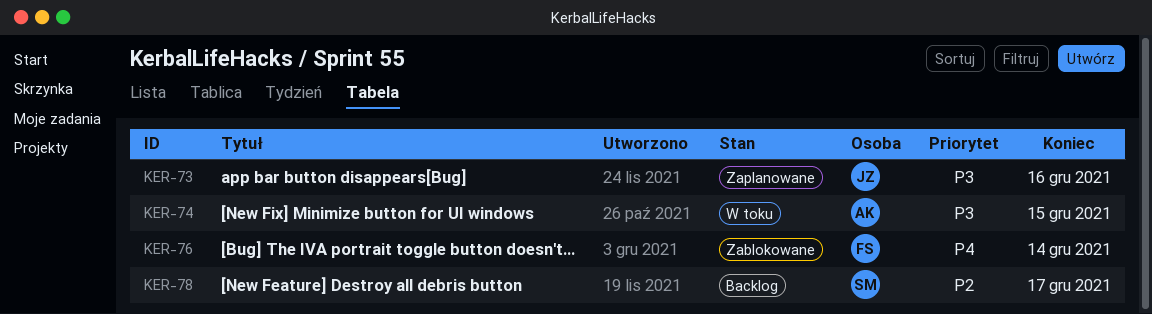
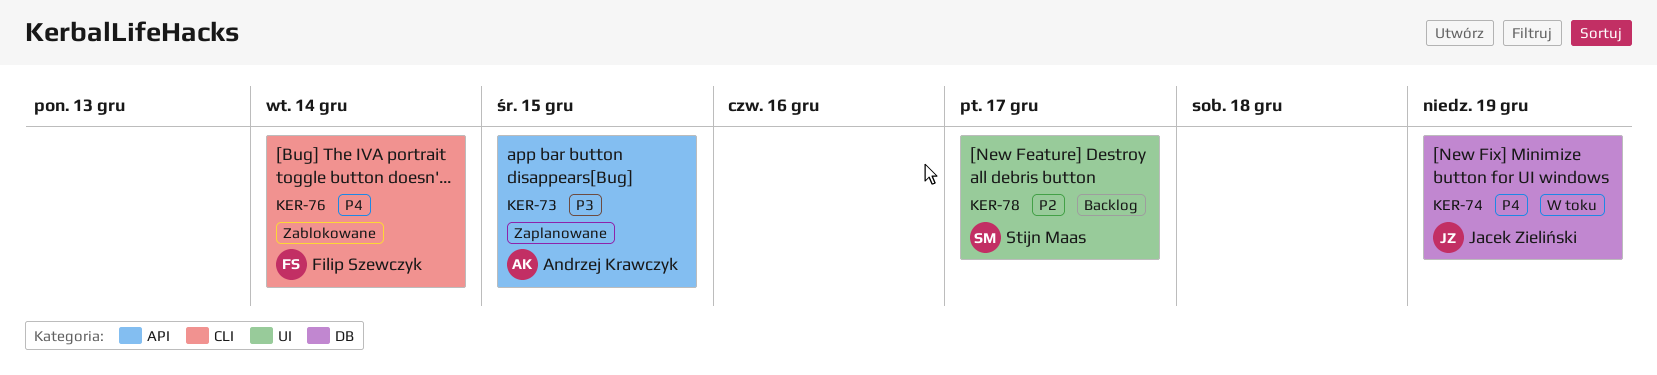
KER-73, owner: Jacek Zieliński -> Andrzej Krawczyk
KER-73, due: Dec 16 -> Dec 15
KER-74, owner: Andrzej Krawczyk -> Jacek Zieliński
KER-74, priority: P3 -> P4
KER-74, due: Dec 15 -> Dec 19

